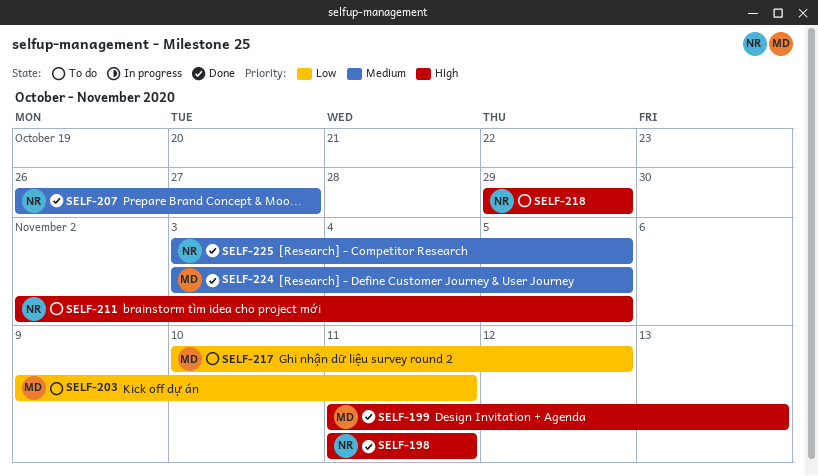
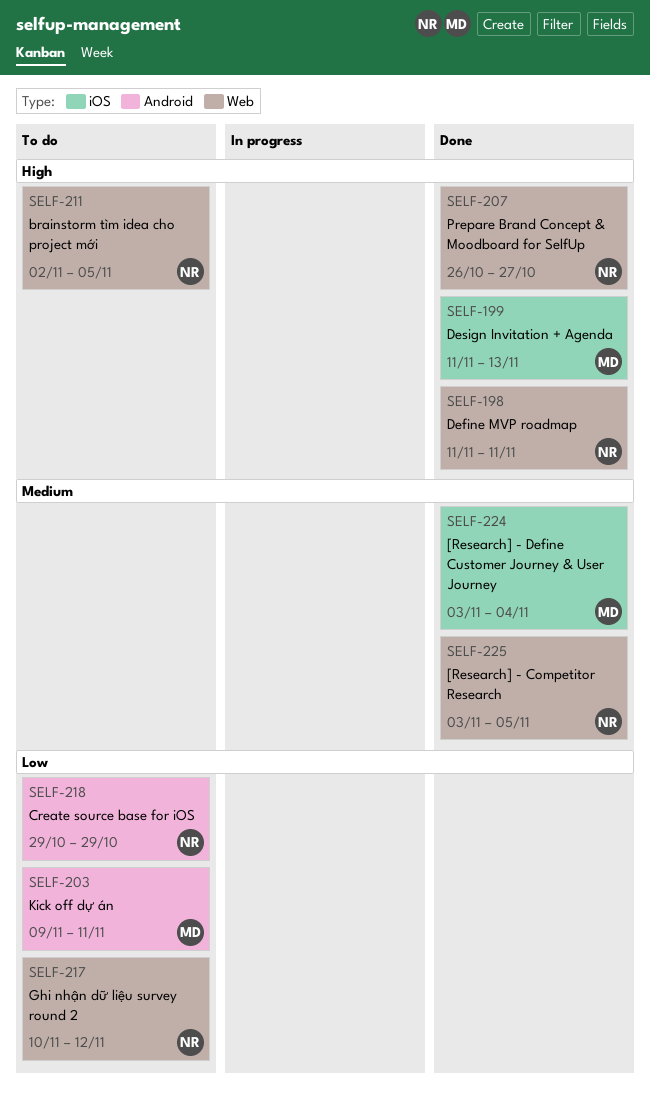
SELF-207, priority: Medium -> High
SELF-217, owner: MD -> NR
SELF-218, priority: High -> Low
SELF-224, due: Nov 5 -> Nov 4

